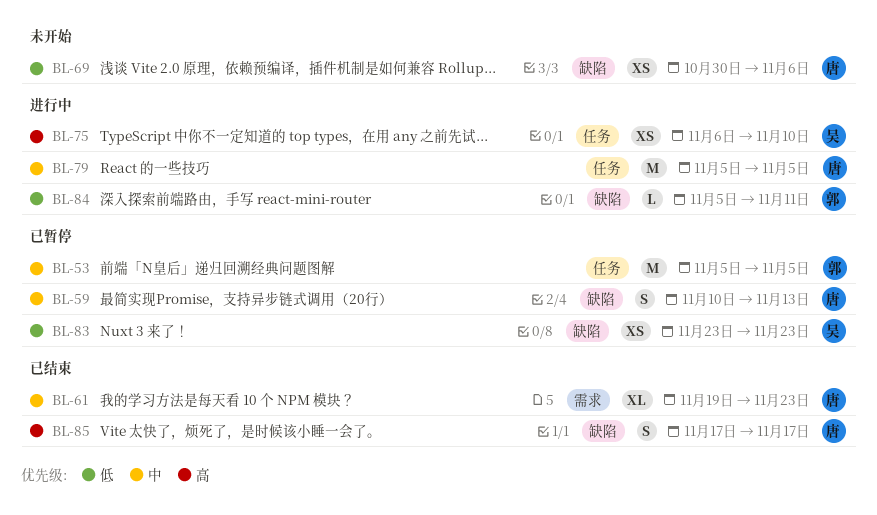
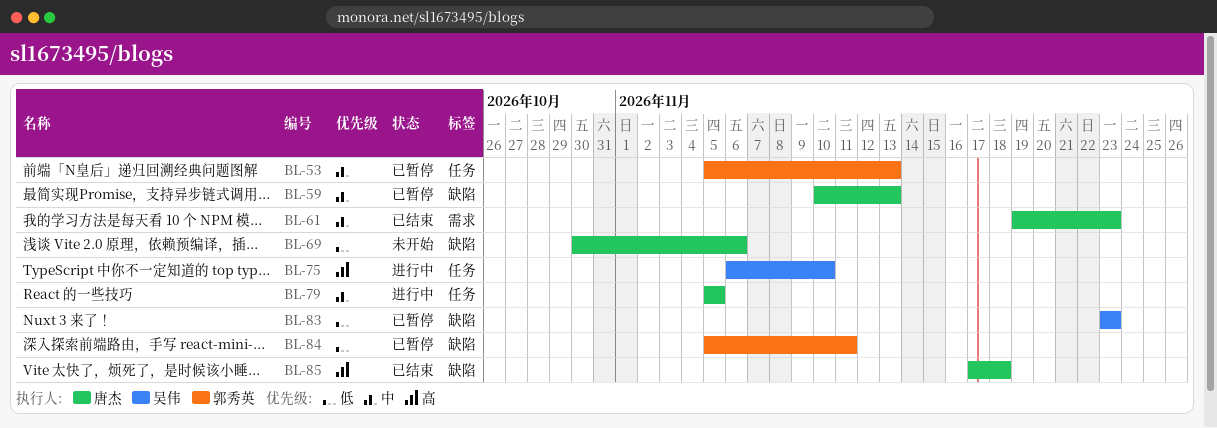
BL-53, due: Nov 5 -> Nov 13
BL-84, status: 进行中 -> 已暂停
BL-85, due: Nov 17 -> Nov 18

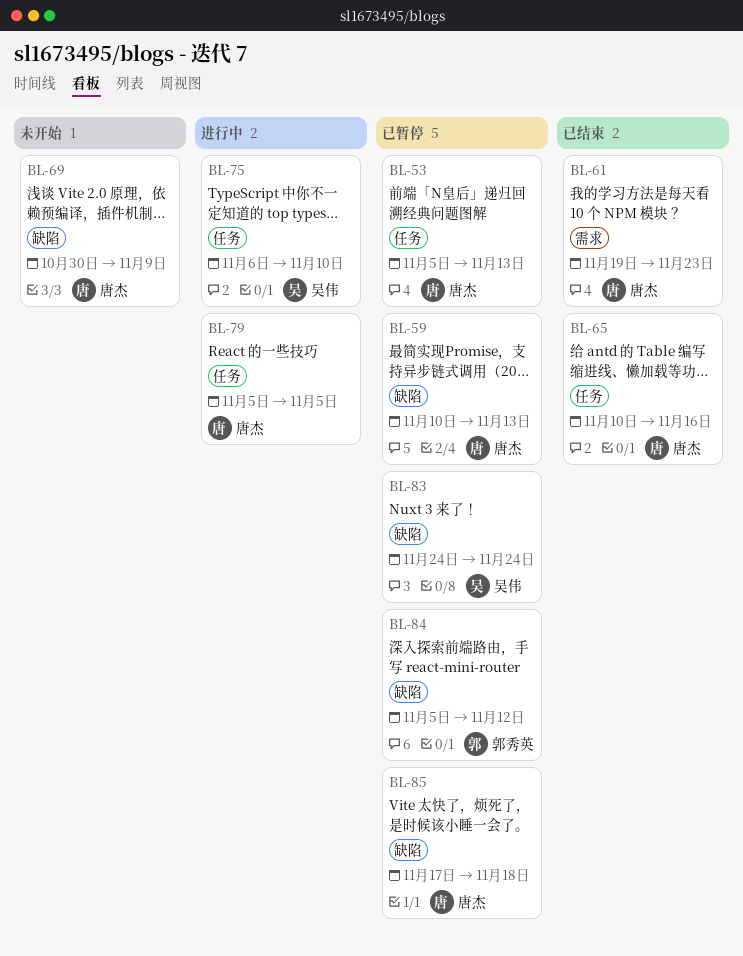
BL-53, owner: 郭秀英 -> 唐杰
BL-65: none -> present
BL-69, due: Nov 6 -> Nov 9
BL-83, start: Nov 23 -> Nov 24
BL-83, due: Nov 23 -> Nov 24
BL-84, due: Nov 11 -> Nov 12
BL-85, status: 已结束 -> 已暂停

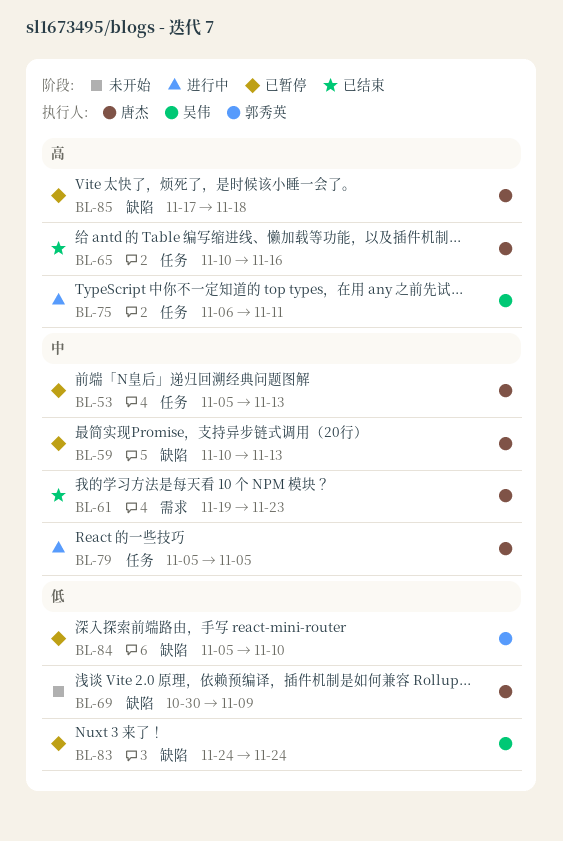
BL-75, due: Nov 10 -> Nov 11
BL-84, due: Nov 12 -> Nov 10

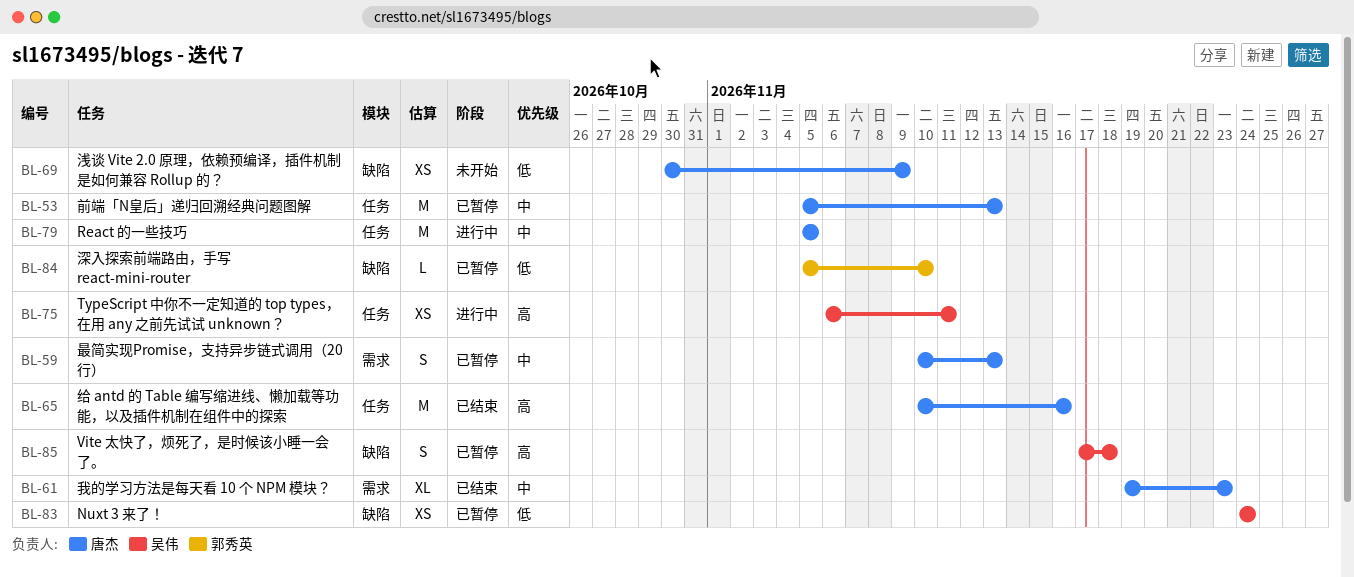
BL-59, label: 缺陷 -> 需求
BL-85, owner: 唐杰 -> 吴伟

